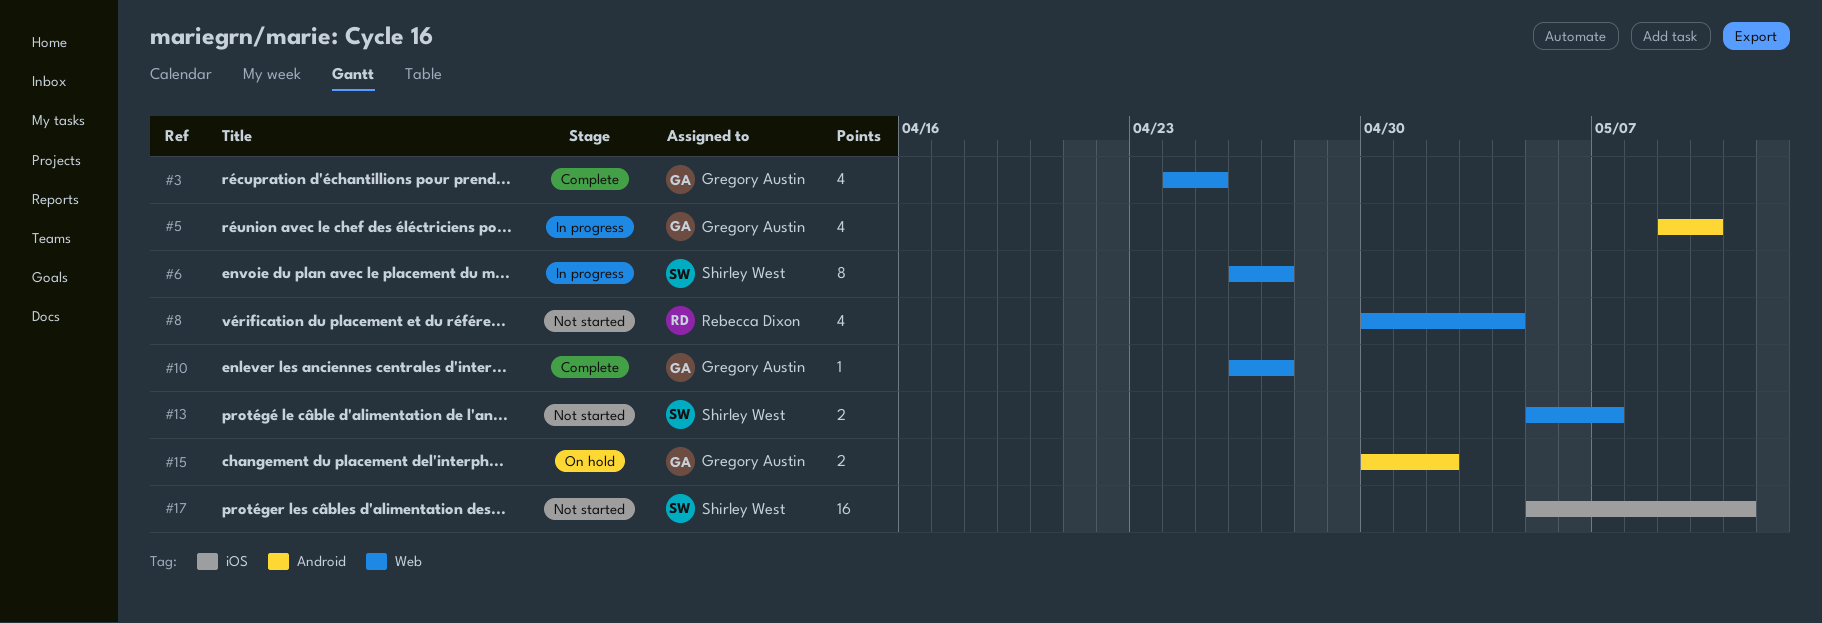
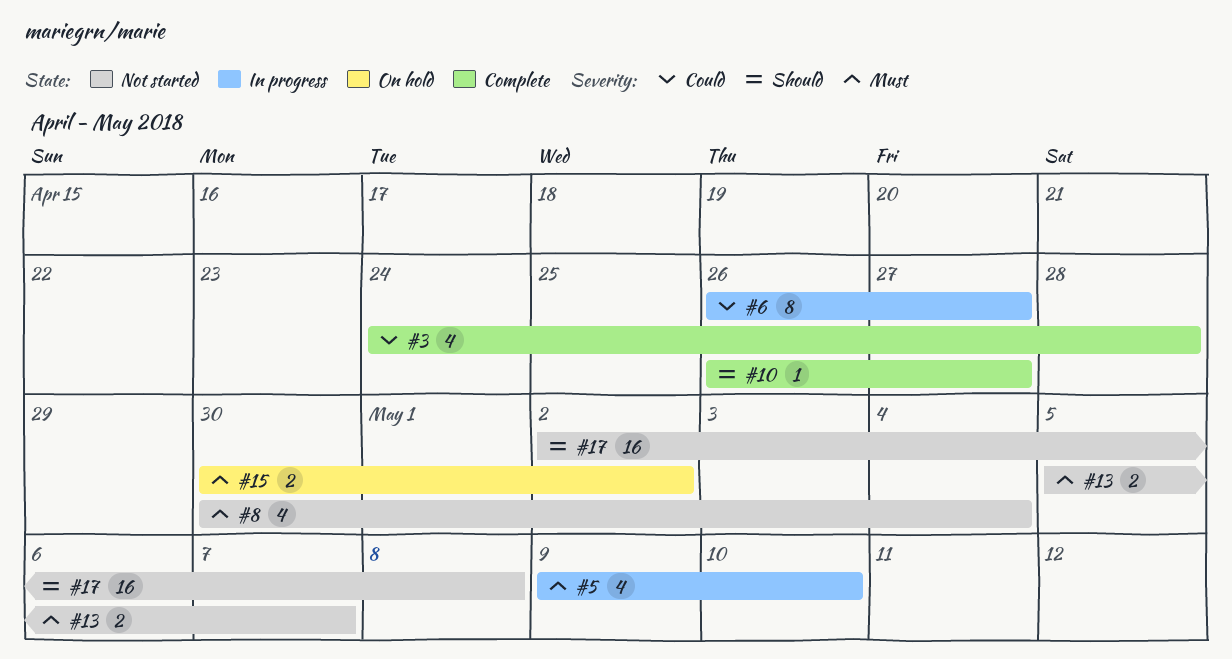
#3, due: Apr 25 -> Apr 28
#17, start: May 5 -> May 2
#17, due: May 11 -> May 8

